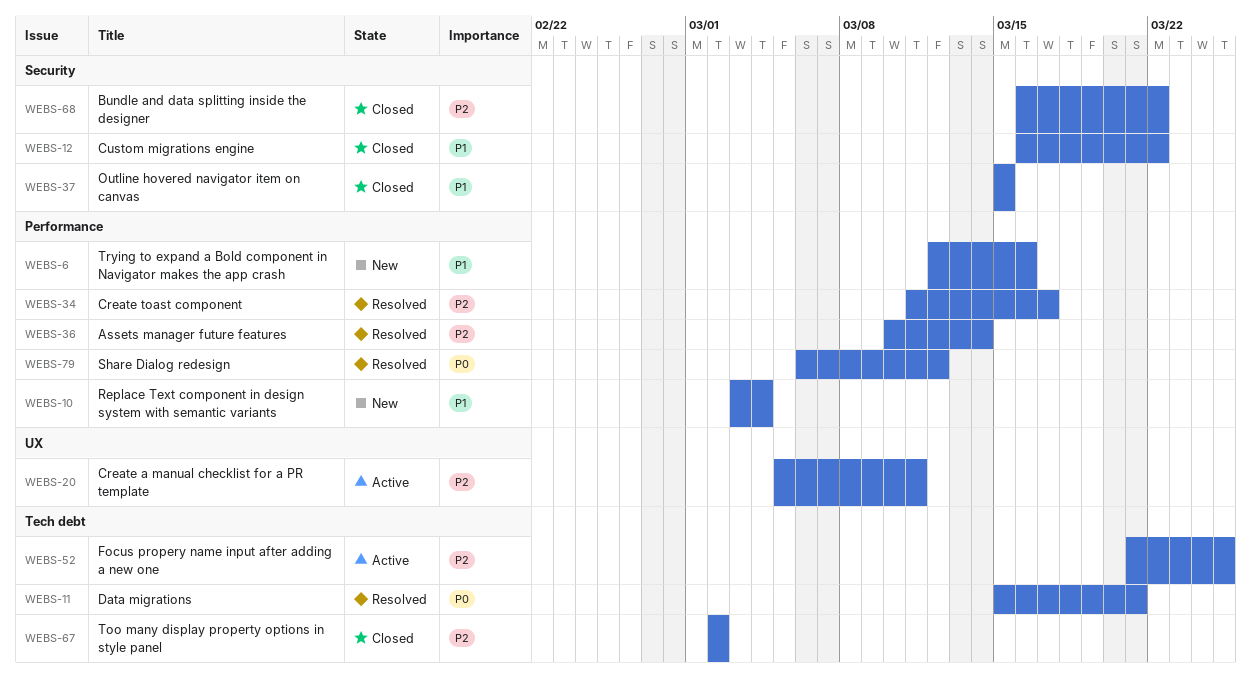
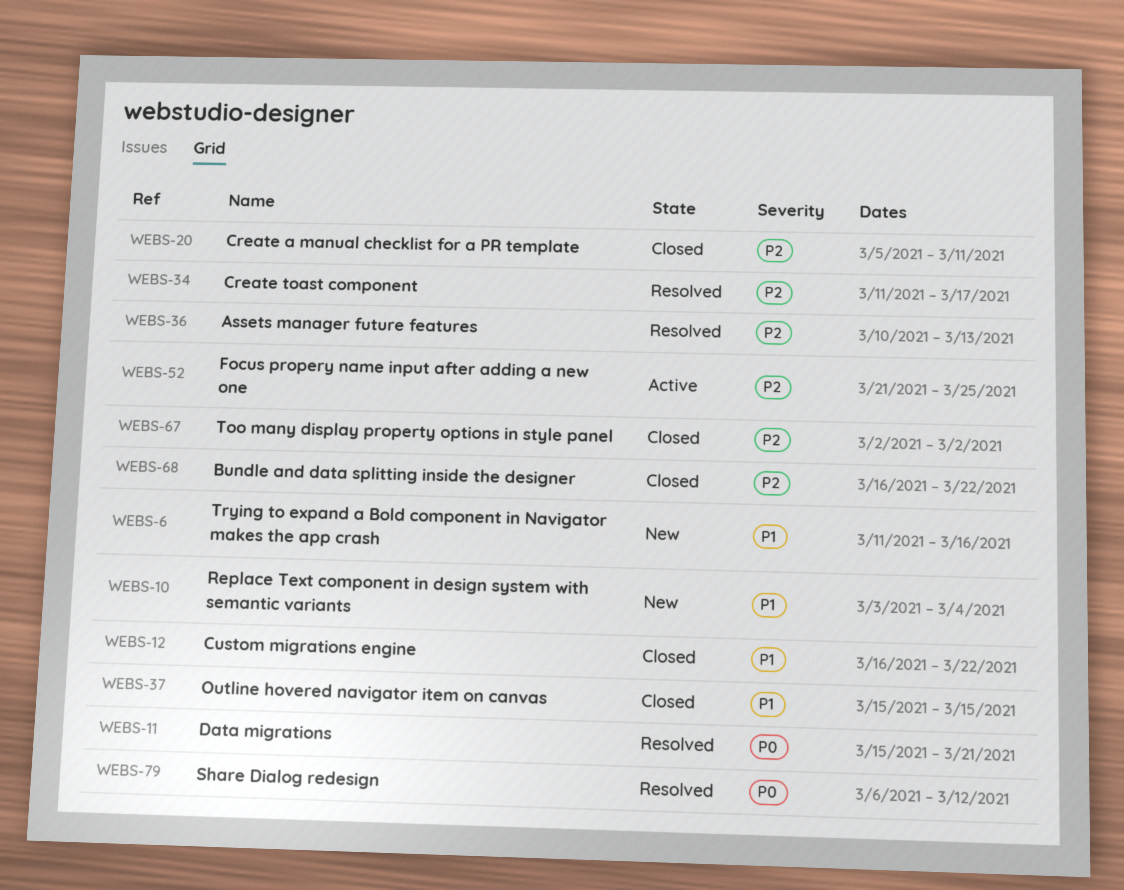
WEBS-6, start: Mar 12 -> Mar 11
WEBS-20, status: Active -> Closed
WEBS-36, due: Mar 14 -> Mar 13

